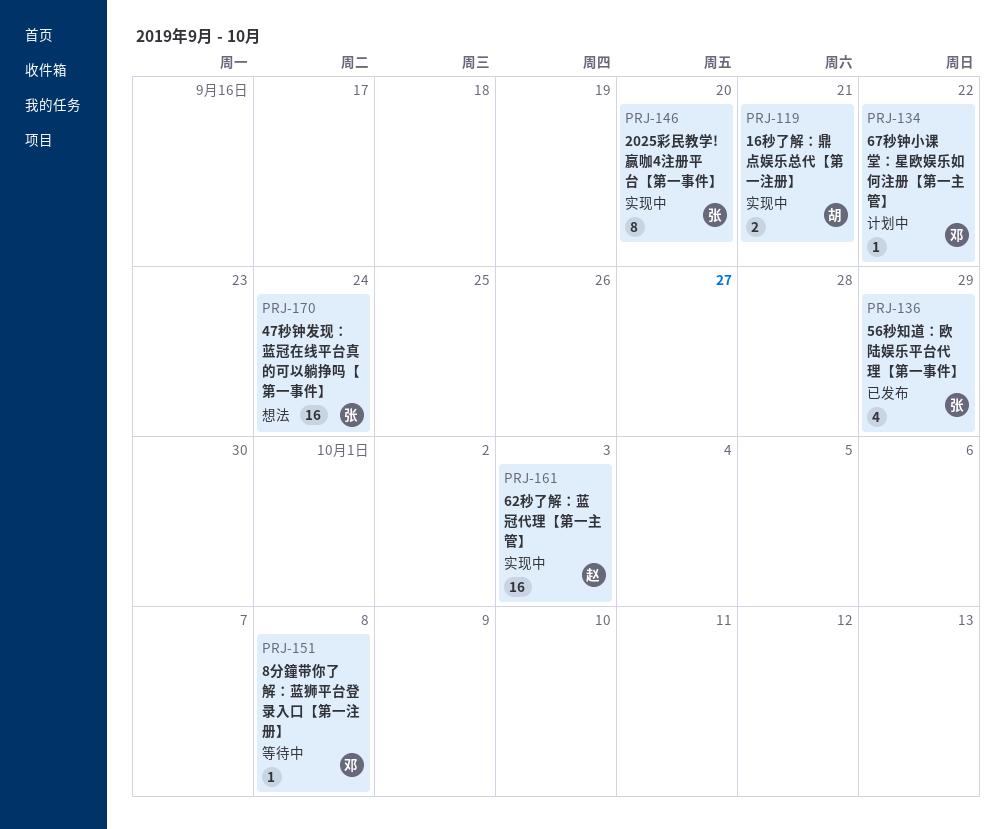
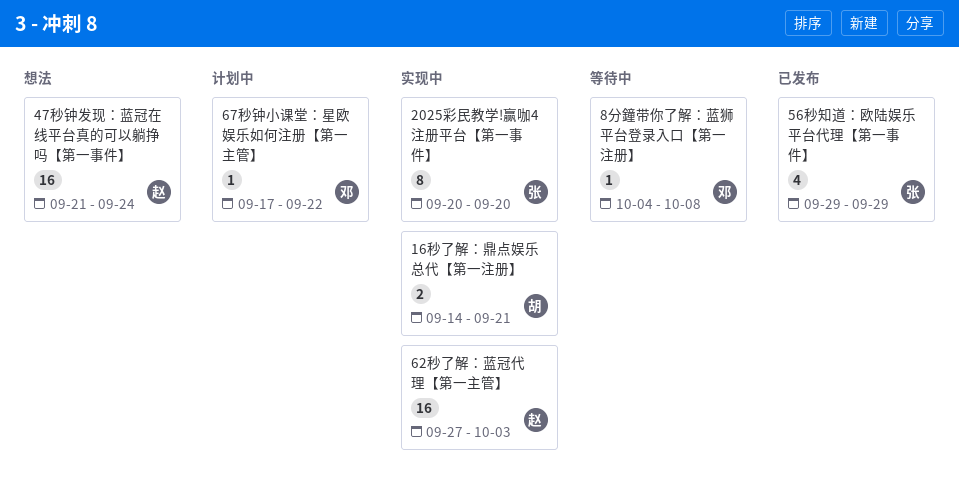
47秒钟发现：蓝冠在线平台真的可以躺挣吗【第一事件】, owner: 张 -> 赵

